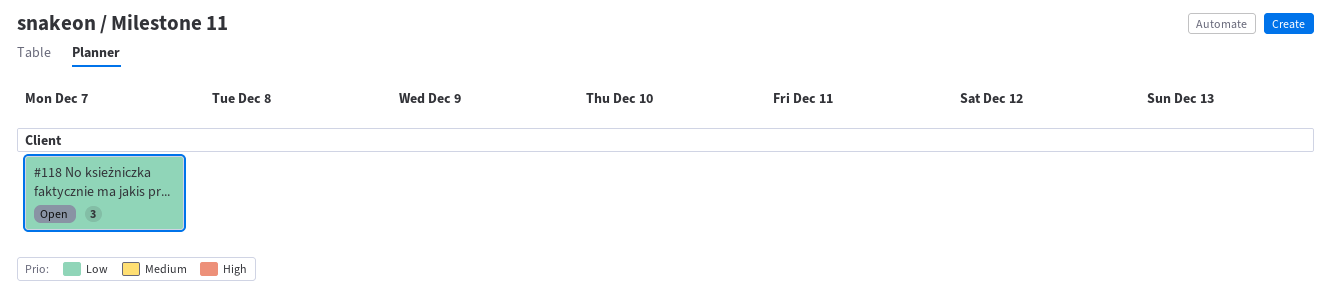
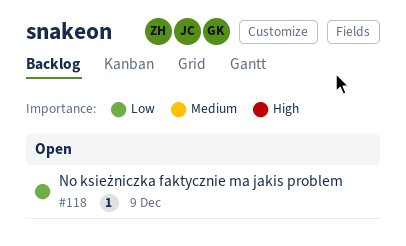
#118, estimate: 3 -> 1
#118, due: Dec 7 -> Dec 9

